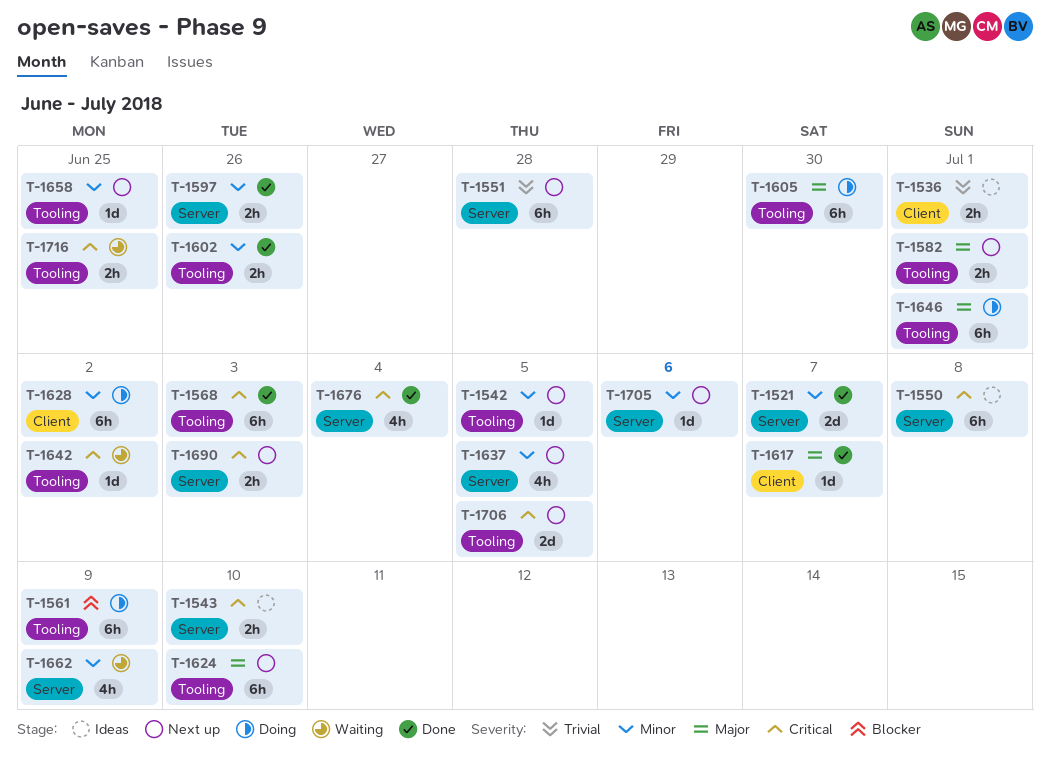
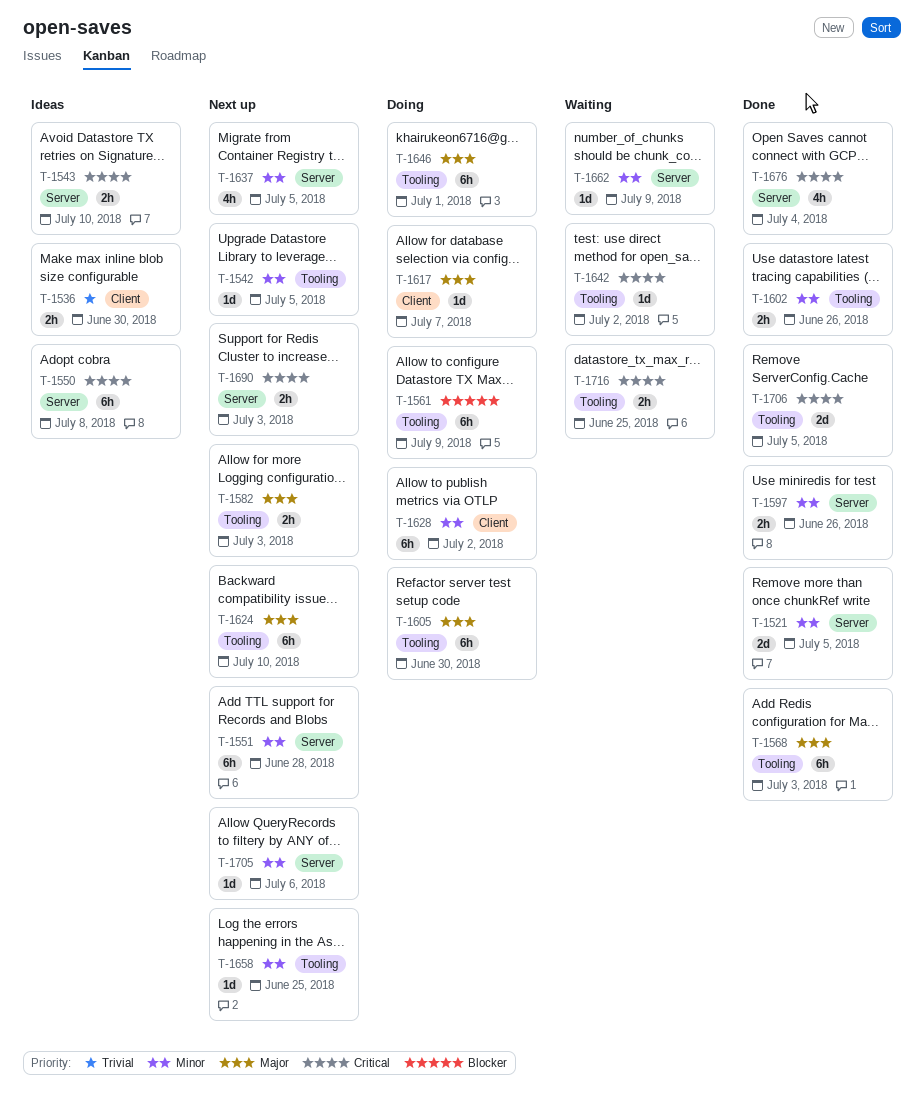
T-1521, due: Jul 7 -> Jul 5
T-1536, due: Jul 1 -> Jun 30
T-1551, priority: Trivial -> Minor
T-1568, priority: Critical -> Major
T-1582, due: Jul 1 -> Jul 3
T-1617, status: Done -> Doing
T-1662, estimate: 4h -> 1d
T-1706, status: Next up -> Done

